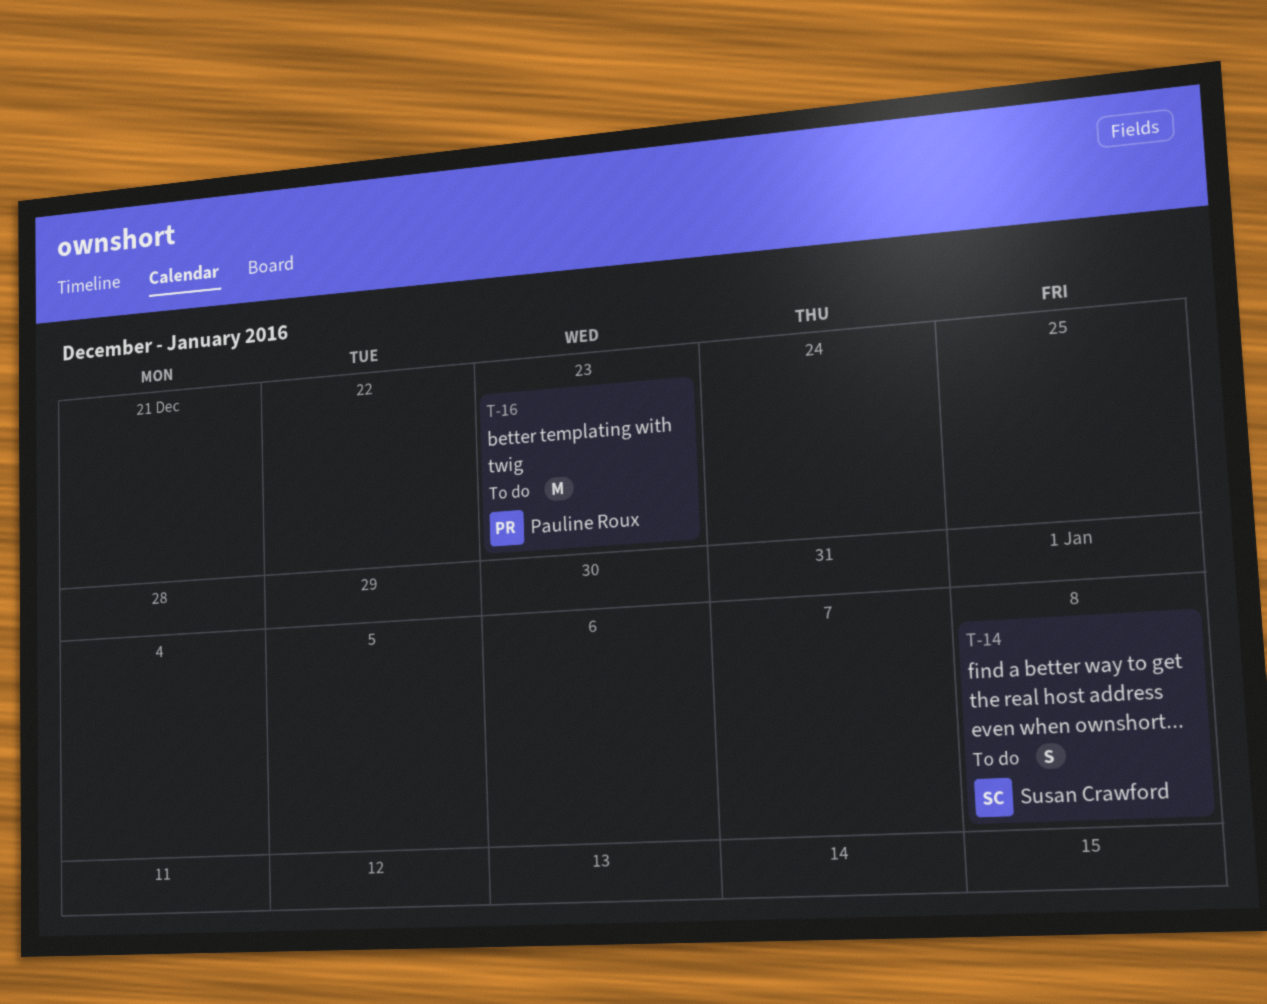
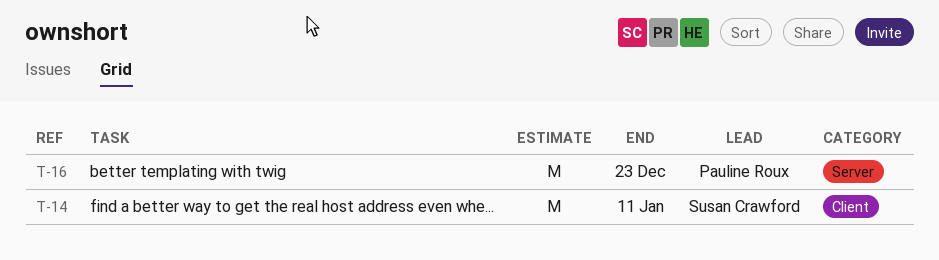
T-14, estimate: S -> M
T-14, due: Jan 8 -> Jan 11

